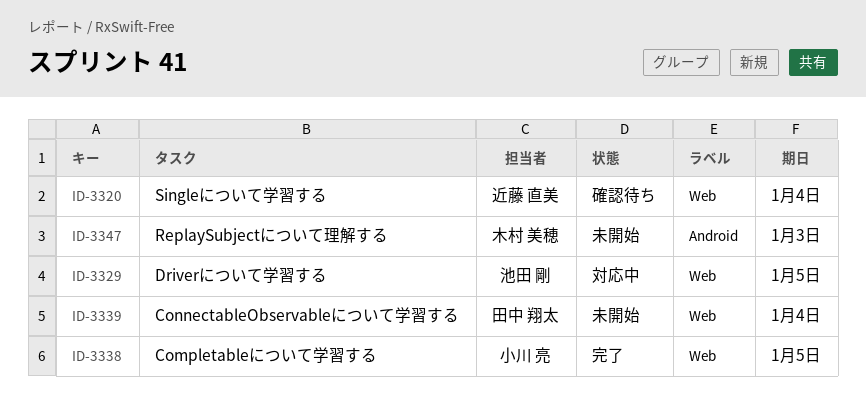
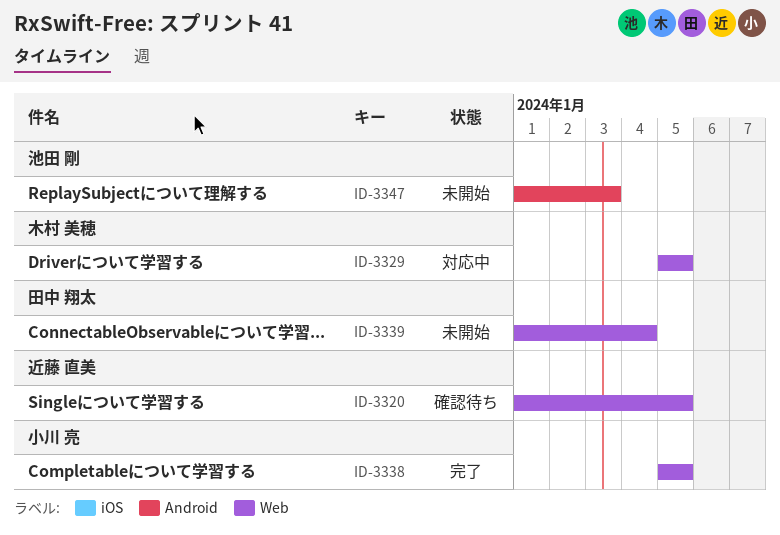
ID-3320, due: Jan 4 -> Jan 5
ID-3329, owner: 池田 剛 -> 木村 美穂
ID-3347, owner: 木村 美穂 -> 池田 剛

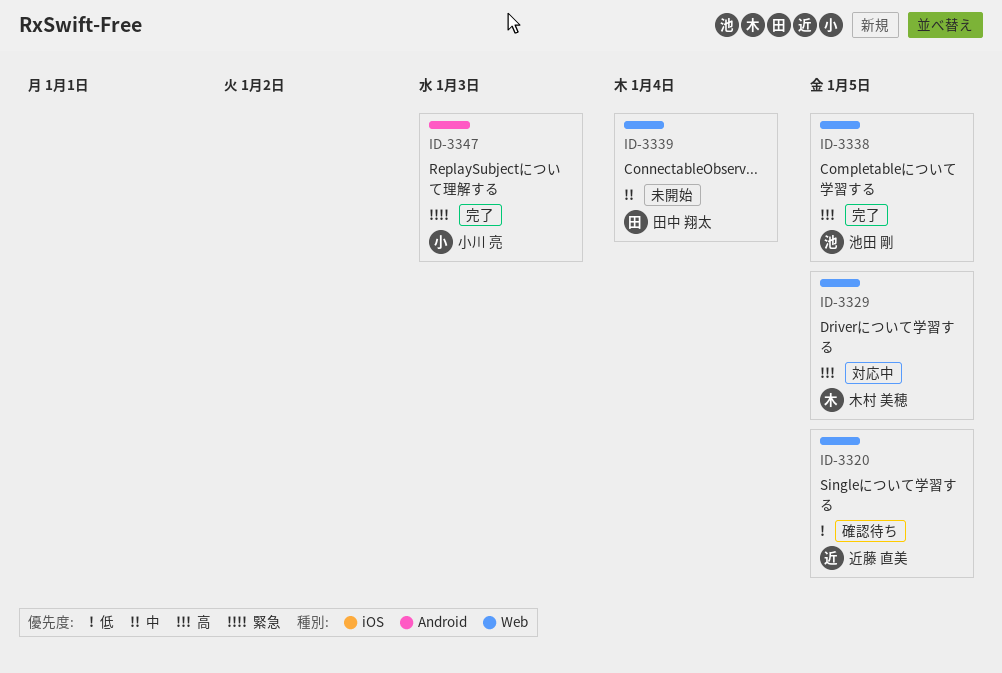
ID-3338, owner: 小川 亮 -> 池田 剛
ID-3347, status: 未開始 -> 完了
ID-3347, owner: 池田 剛 -> 小川 亮

